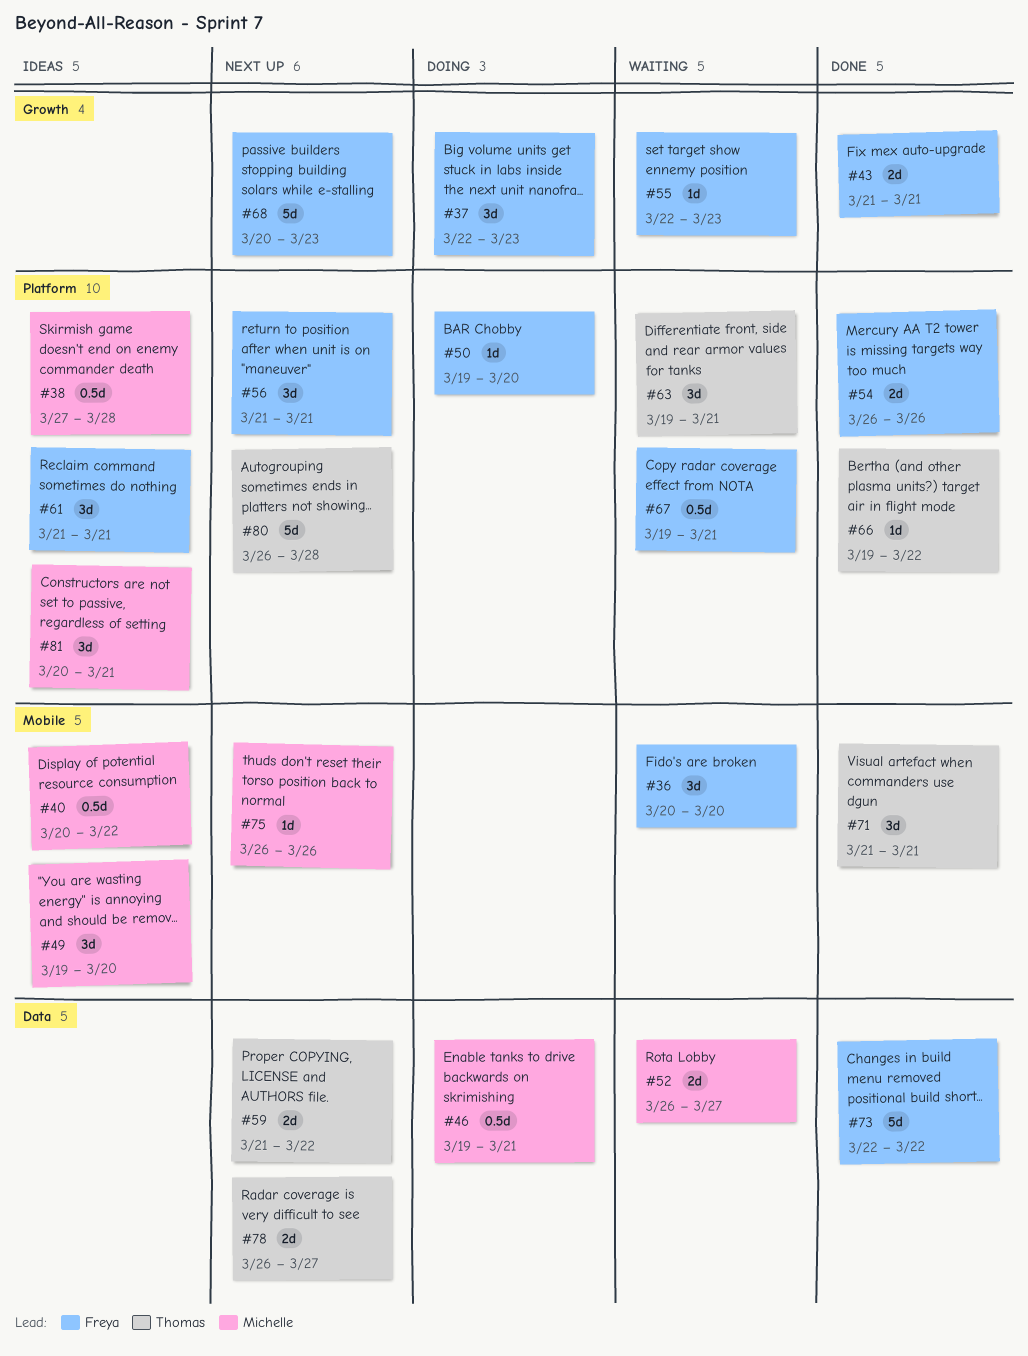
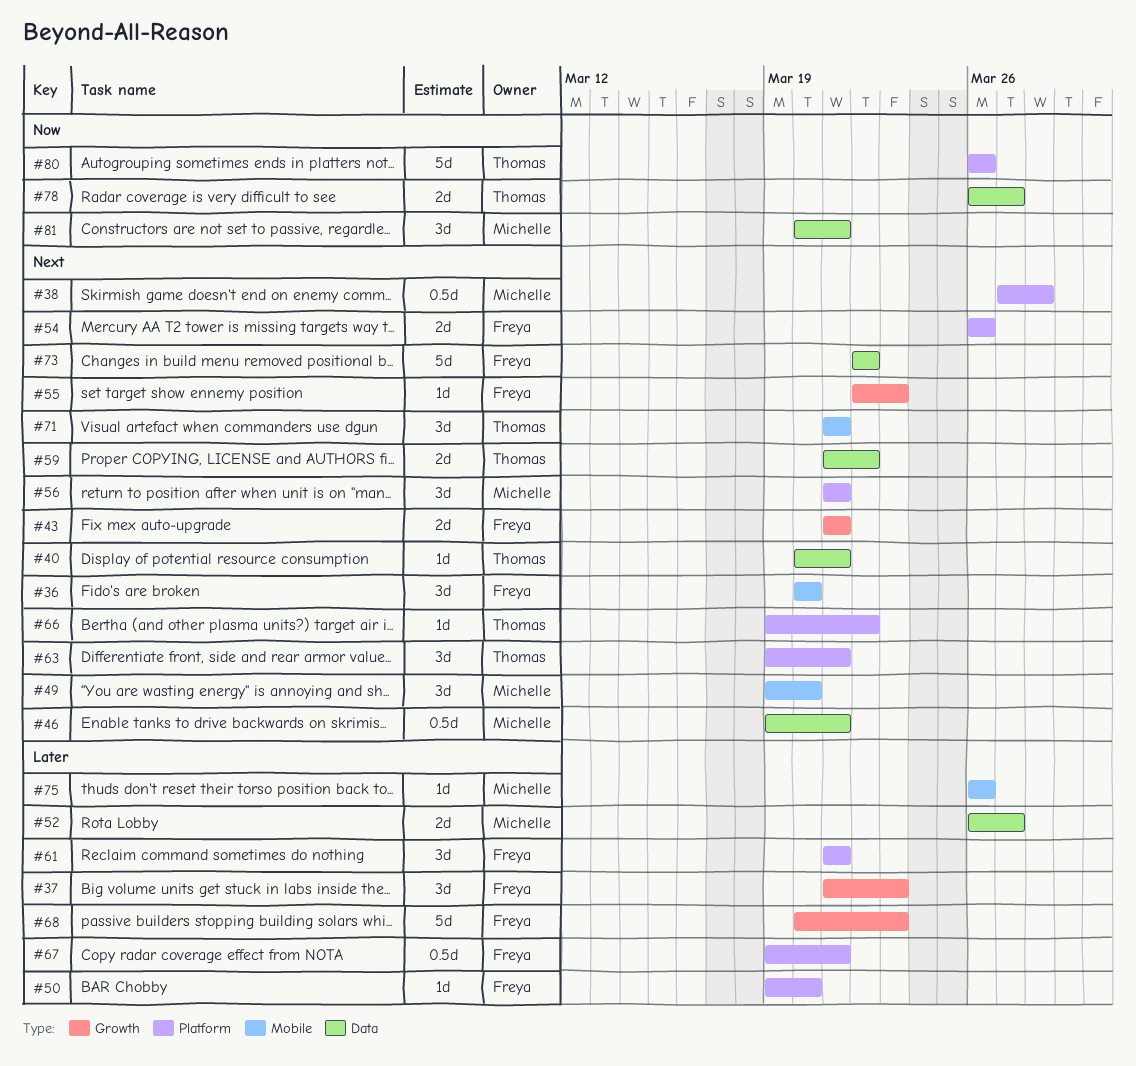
#37, start: Mar 22 -> Mar 21
#40, owner: Michelle -> Thomas
#40, label: Mobile -> Data
#40, estimate: 0.5d -> 1d
#40, due: Mar 22 -> Mar 21
#56, owner: Freya -> Michelle
#80, due: Mar 28 -> Mar 26
#81, label: Platform -> Data

